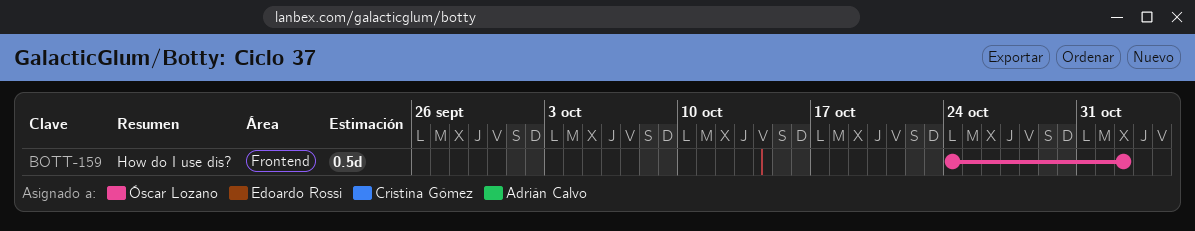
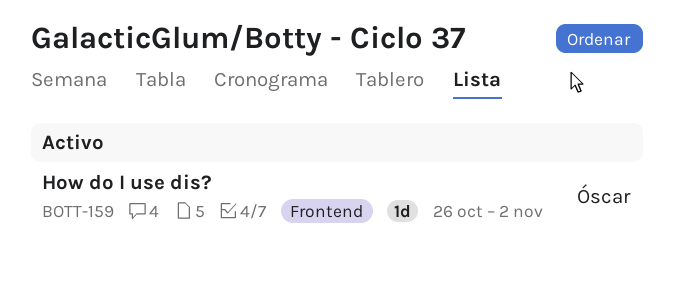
BOTT-159, estimate: 0.5d -> 1d
BOTT-159, start: Oct 24 -> Oct 26

